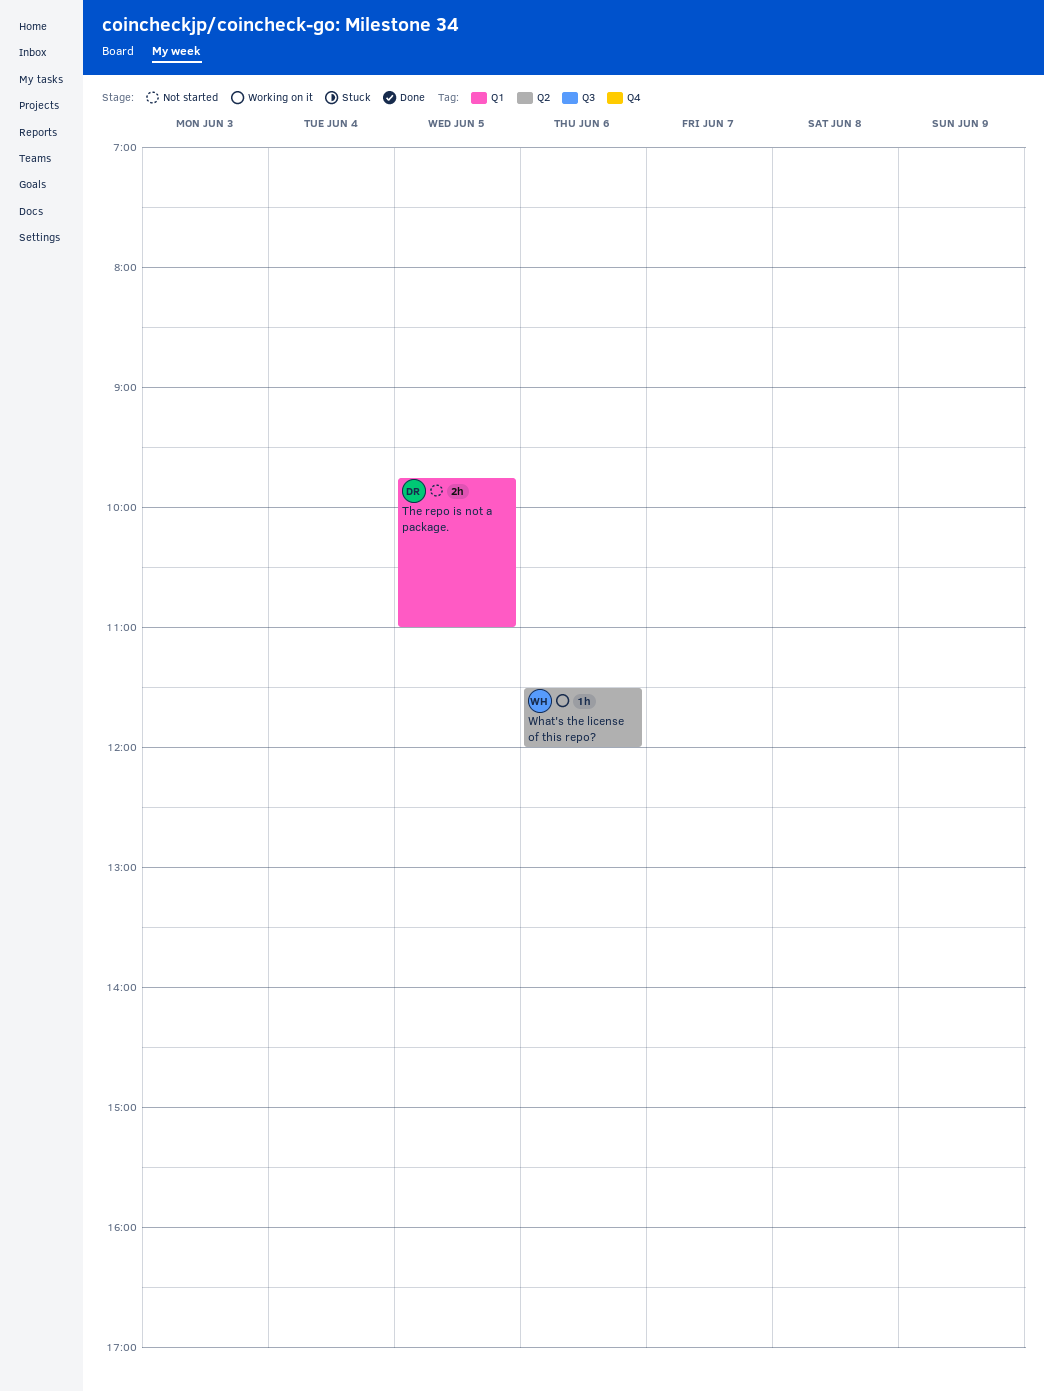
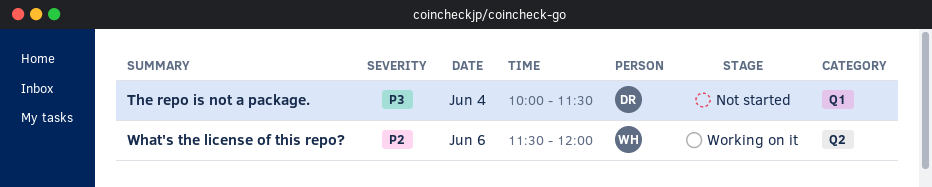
The repo is not a package., day: Jun 5 -> Jun 4
The repo is not a package., begins: 09:45 -> 10:00
The repo is not a package., ends: 11:00 -> 11:30

